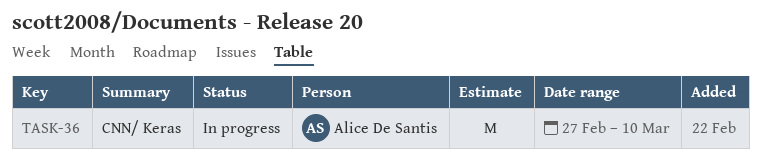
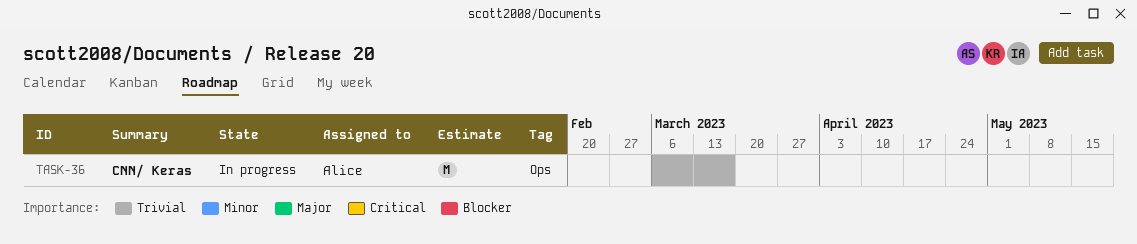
TASK-36, start: Feb 27 -> Mar 6
TASK-36, due: Mar 10 -> Mar 17

